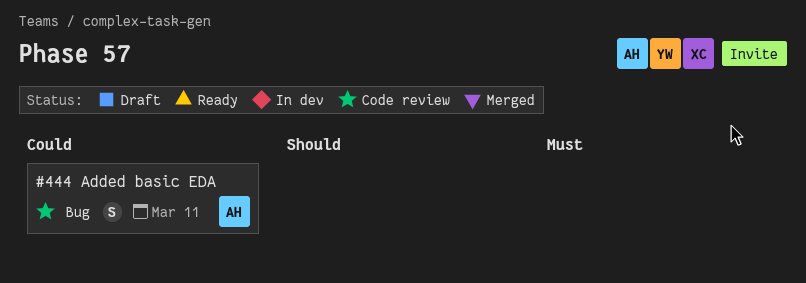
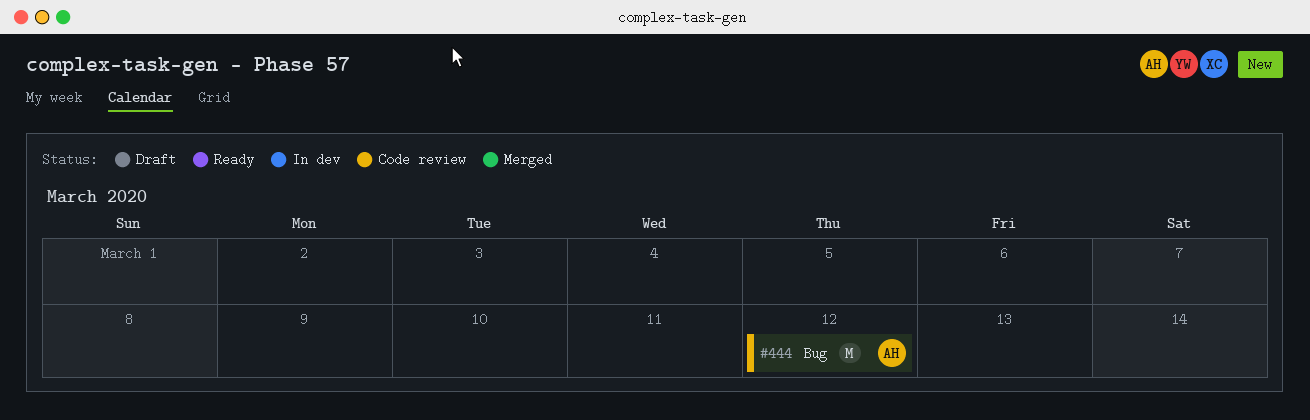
#444, estimate: S -> M
#444, due: Mar 11 -> Mar 12

